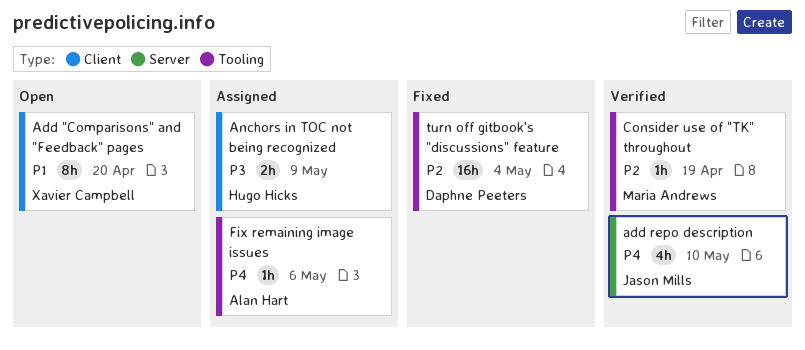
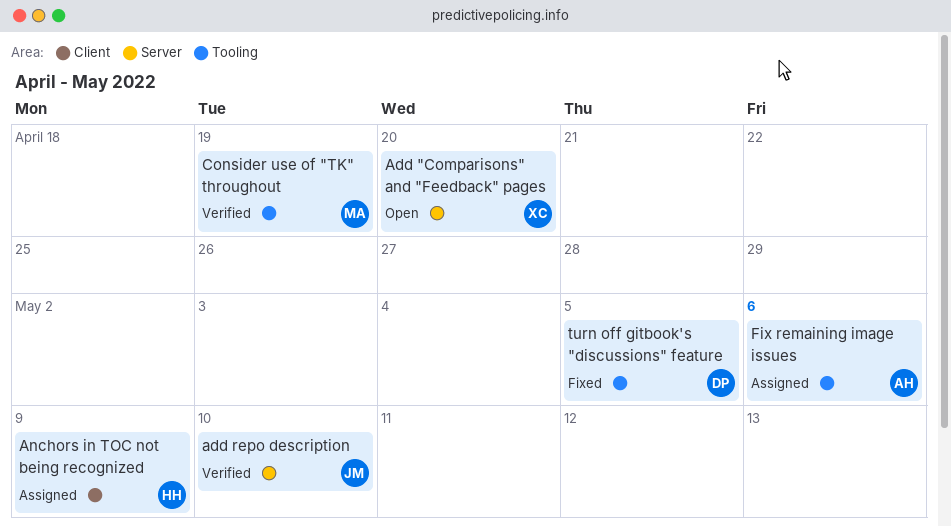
Add "Comparisons" and "Feedback" pages, label: Client -> Server
turn off gitbook's "discussions" feature, due: May 4 -> May 5

